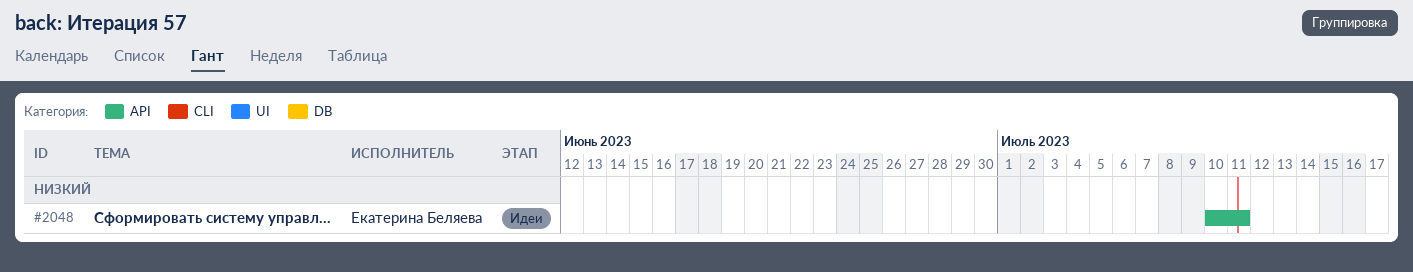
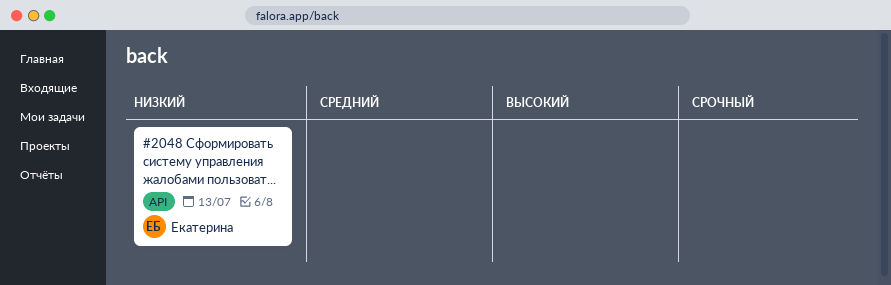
#2048, due: Jul 11 -> Jul 13

